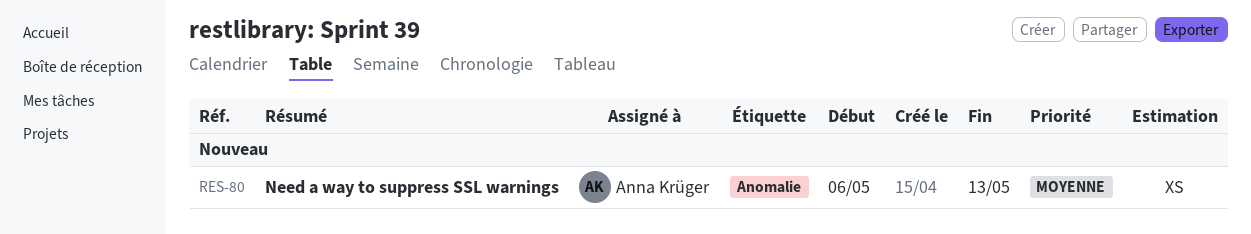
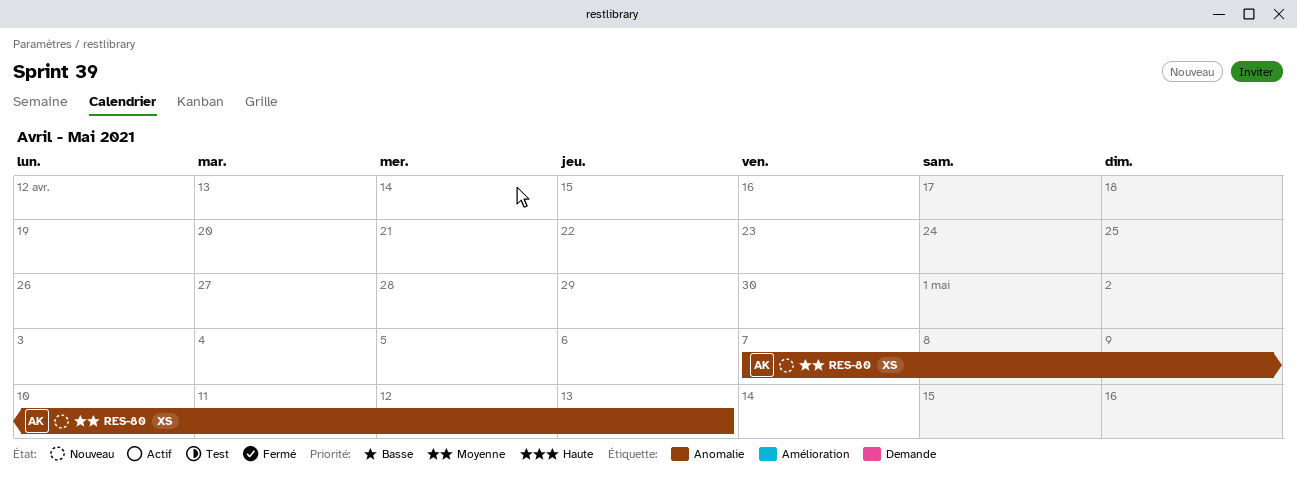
RES-80, start: May 6 -> May 7

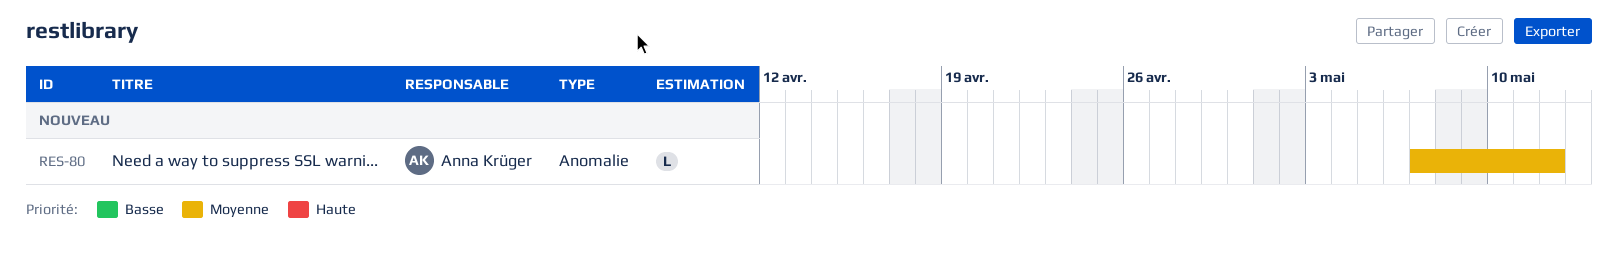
RES-80, estimate: XS -> L
RES-80, due: May 13 -> May 12

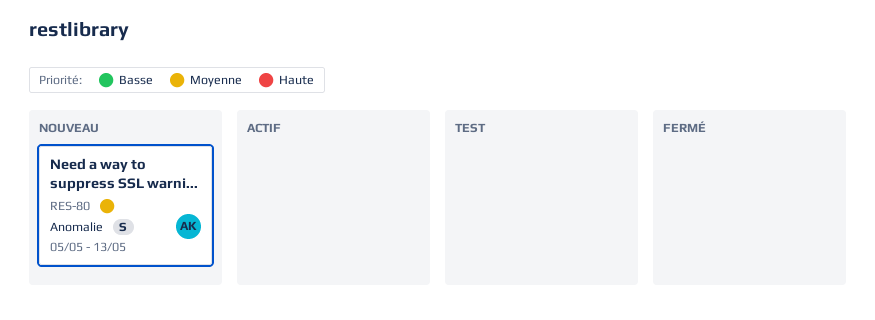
RES-80, estimate: L -> S
RES-80, start: May 7 -> May 5
RES-80, due: May 12 -> May 13

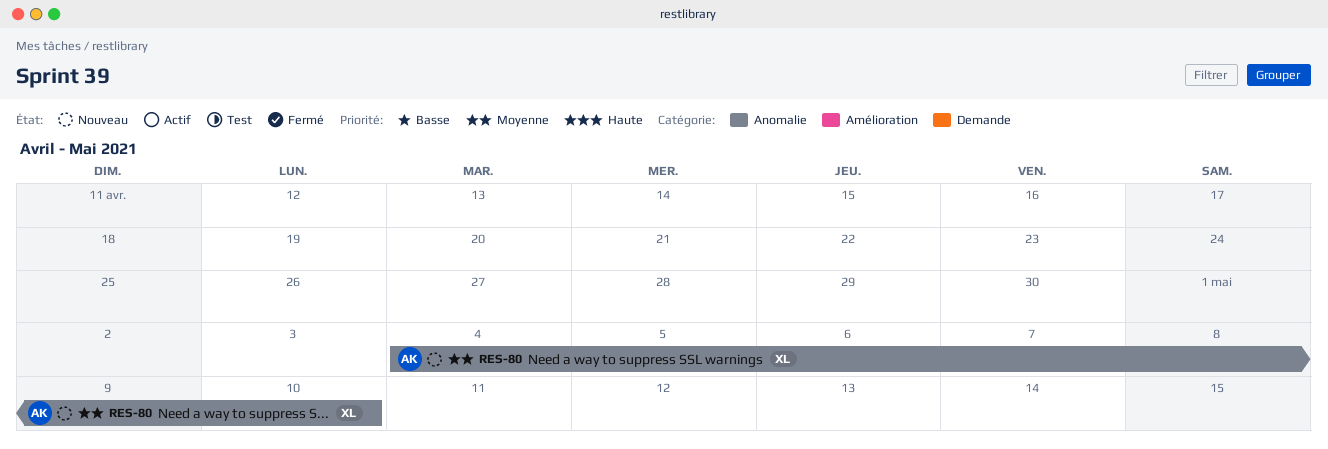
RES-80, estimate: S -> XL
RES-80, start: May 5 -> May 4
RES-80, due: May 13 -> May 10

